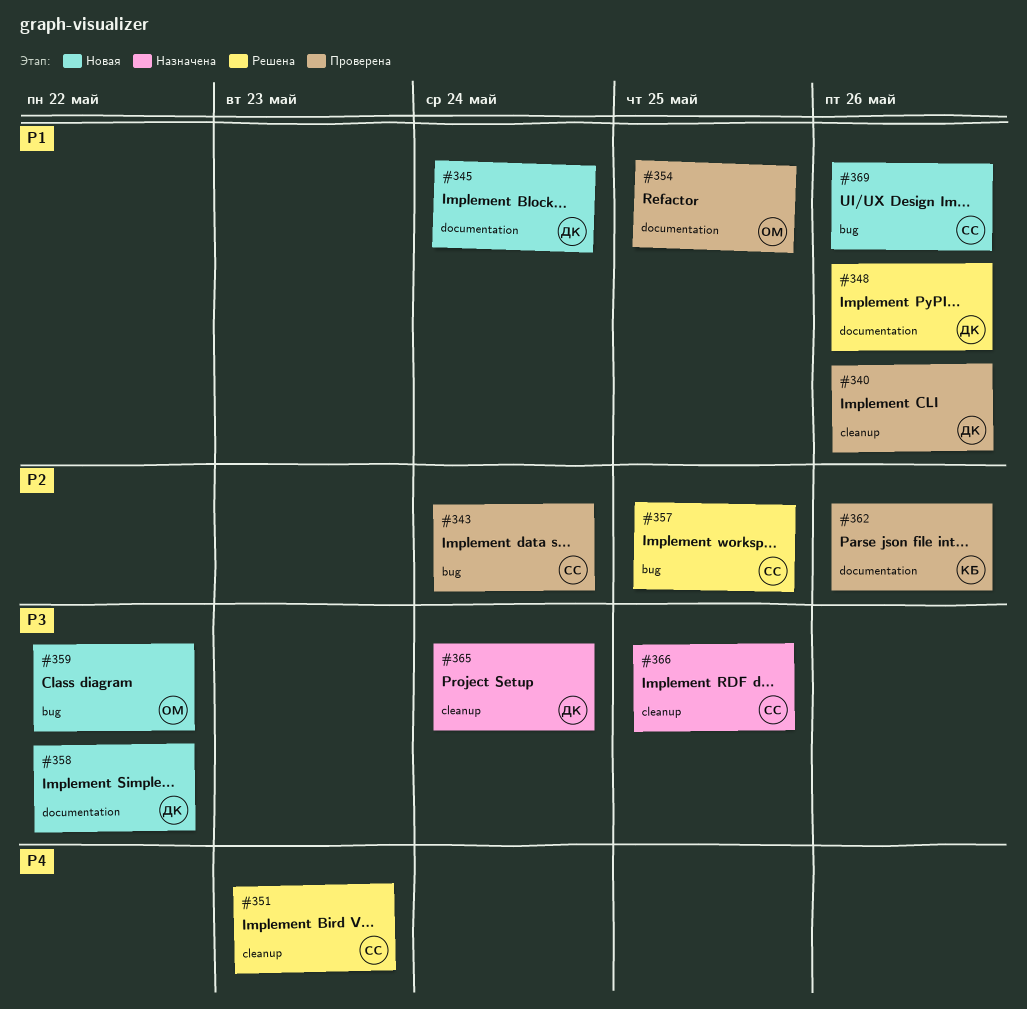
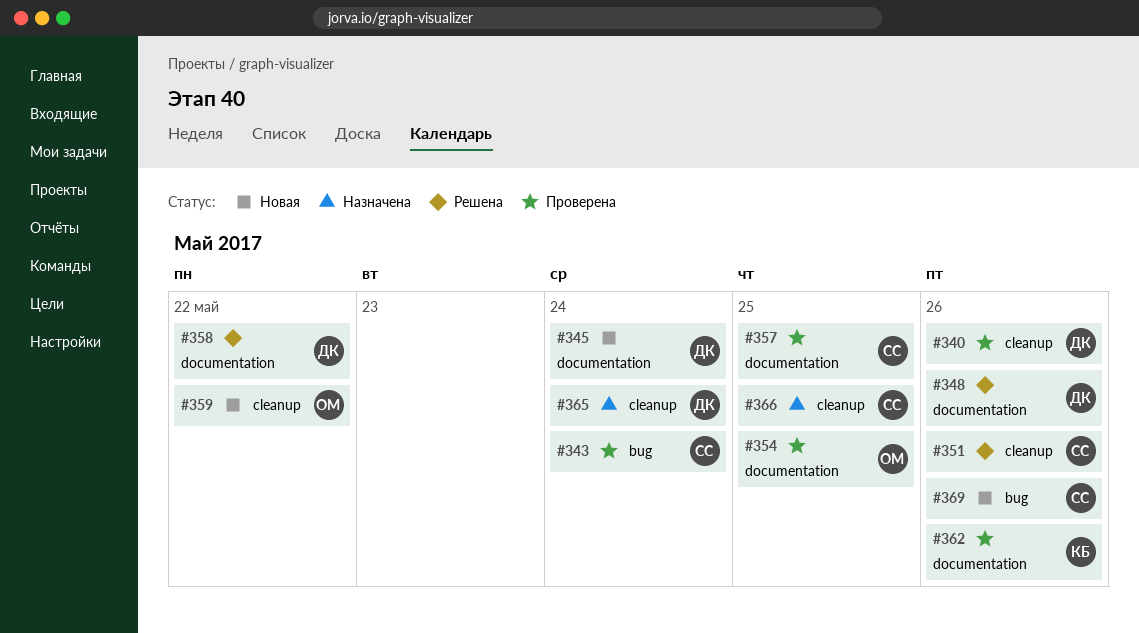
#351, due: May 23 -> May 26
#357, status: Решена -> Проверена
#357, label: bug -> documentation
#358, status: Новая -> Решена
#359, label: bug -> cleanup

